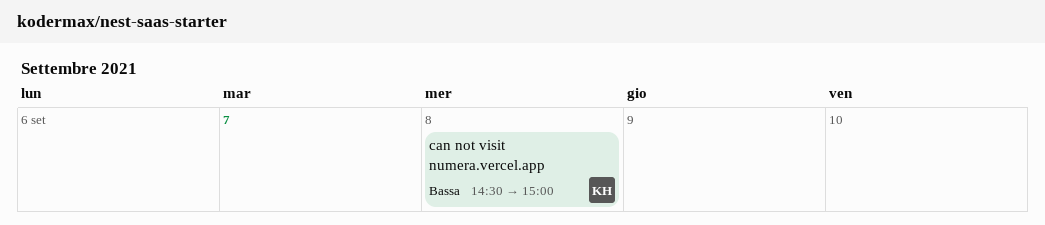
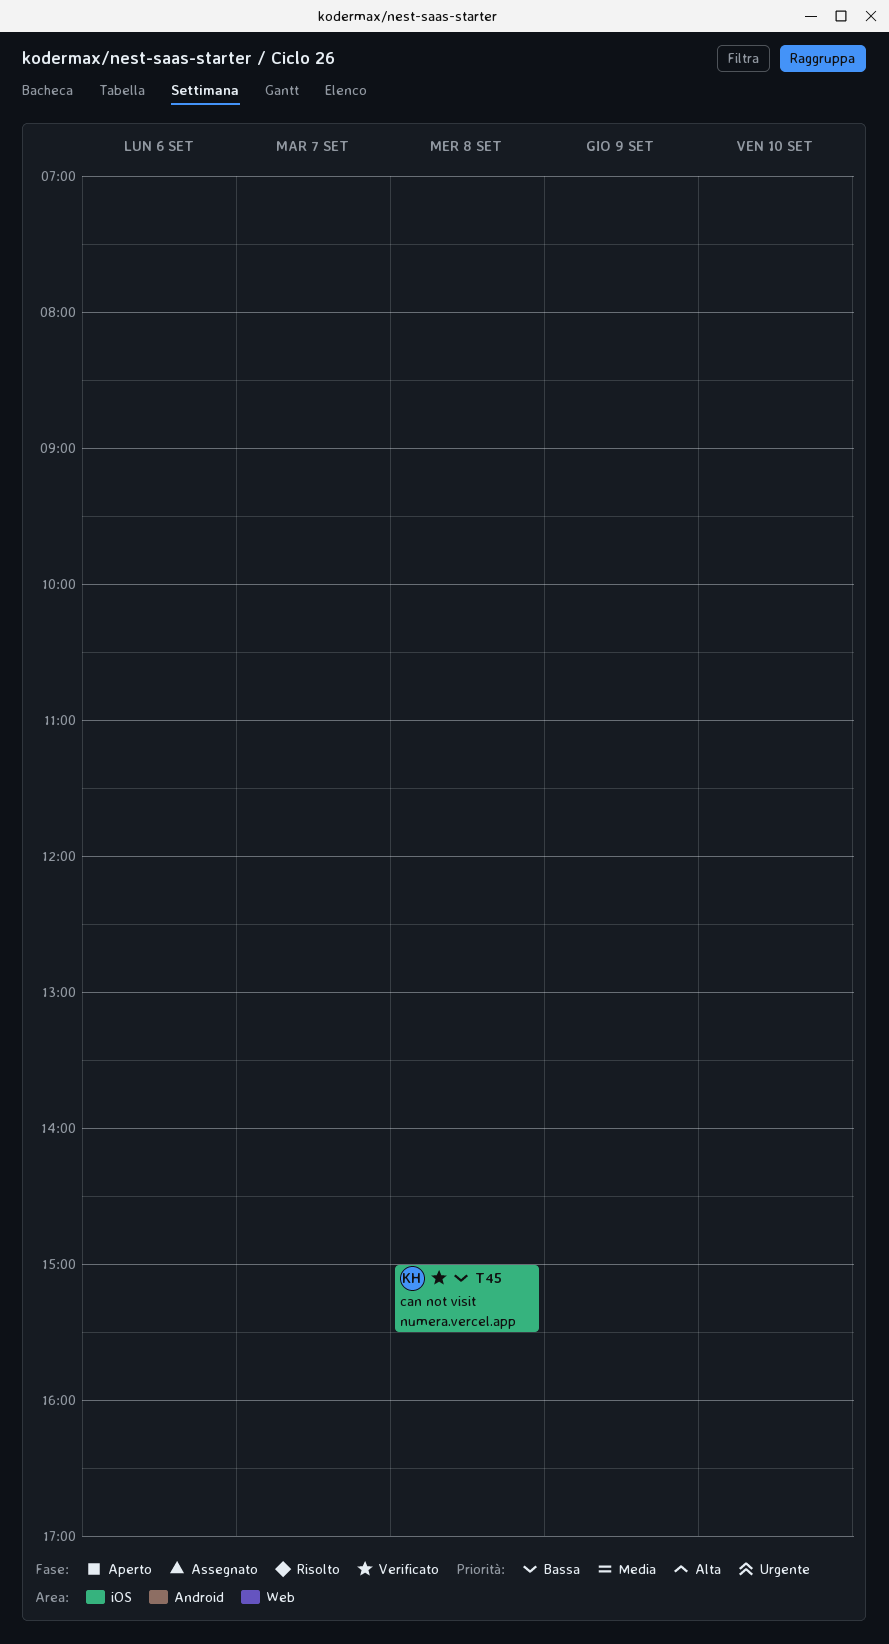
can not visit numera.vercel.app, begins: 14:30 -> 15:00
can not visit numera.vercel.app, ends: 15:00 -> 15:30

